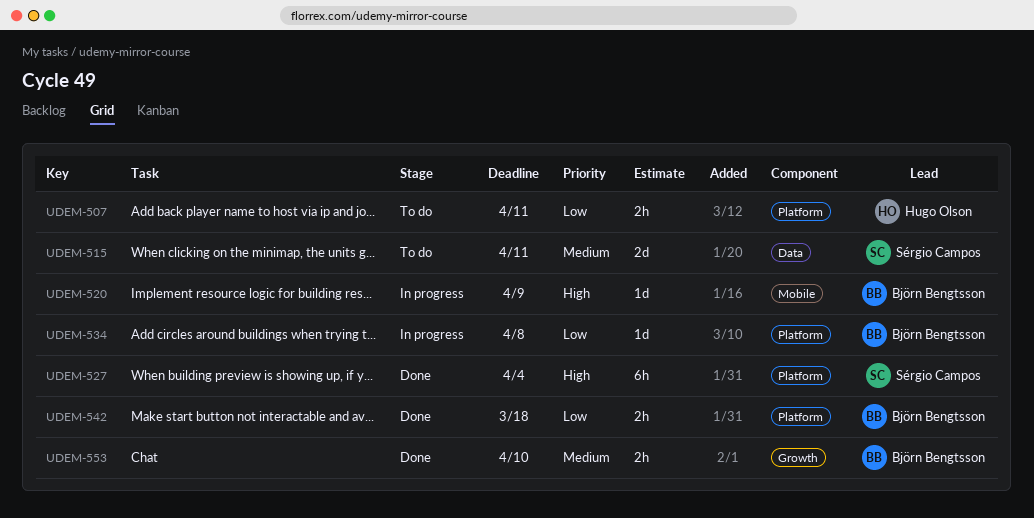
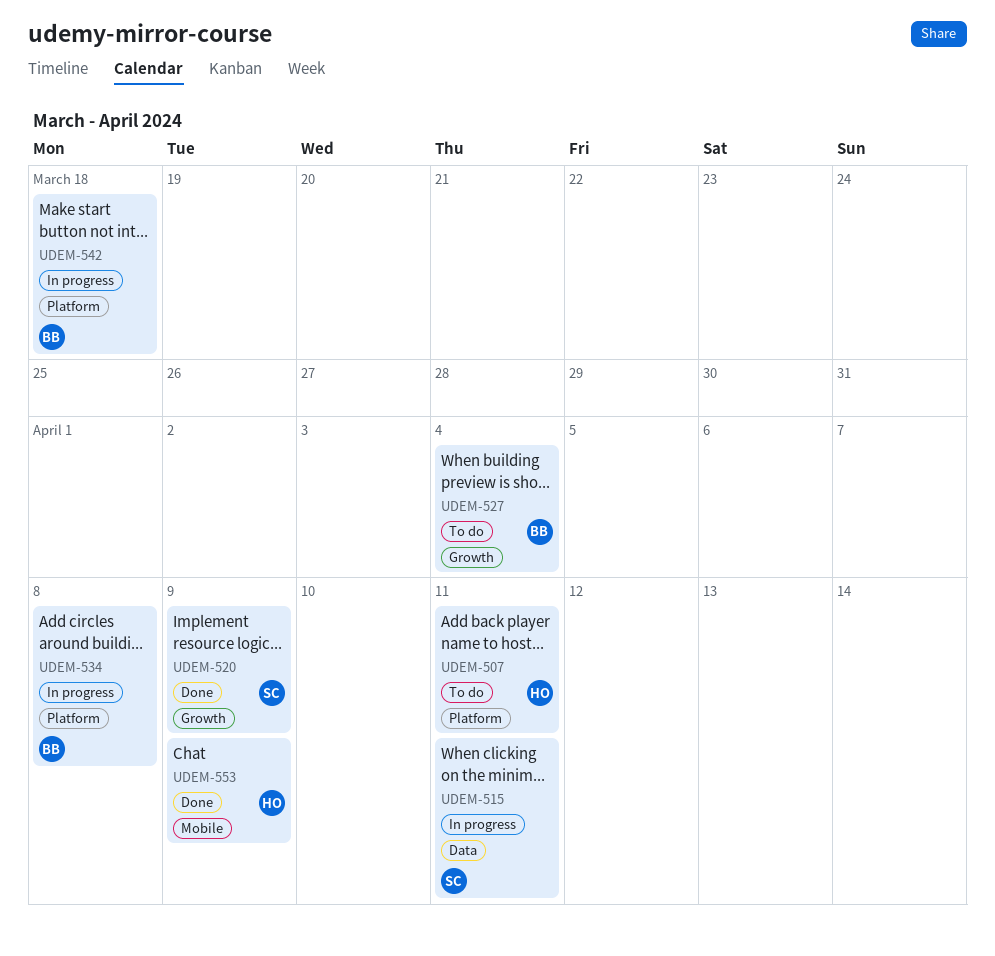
UDEM-515, status: To do -> In progress
UDEM-520, status: In progress -> Done
UDEM-520, owner: Björn Bengtsson -> Sérgio Campos
UDEM-520, label: Mobile -> Growth
UDEM-527, status: Done -> To do
UDEM-527, owner: Sérgio Campos -> Björn Bengtsson
UDEM-527, label: Platform -> Growth
UDEM-542, status: Done -> In progress
UDEM-553, owner: Björn Bengtsson -> Hugo Olson
UDEM-553, label: Growth -> Mobile
UDEM-553, due: Apr 10 -> Apr 9

